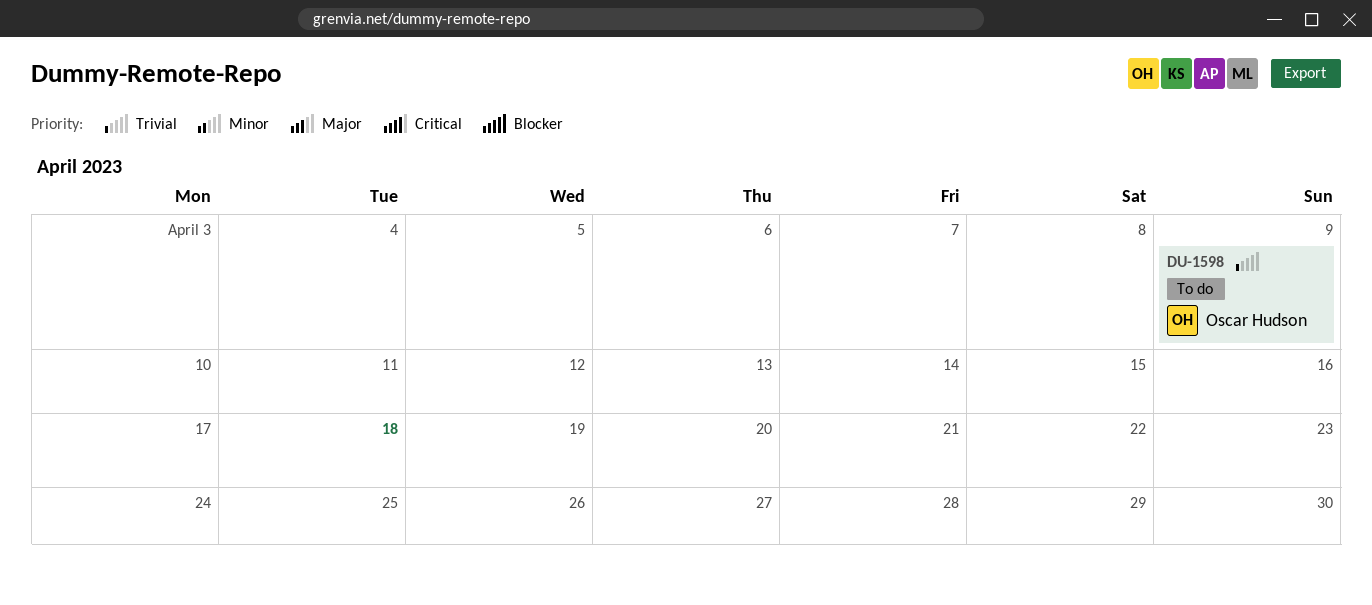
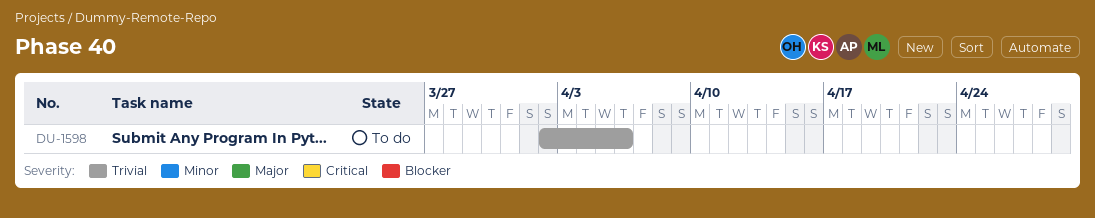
DU-1598, due: Apr 9 -> Apr 6

